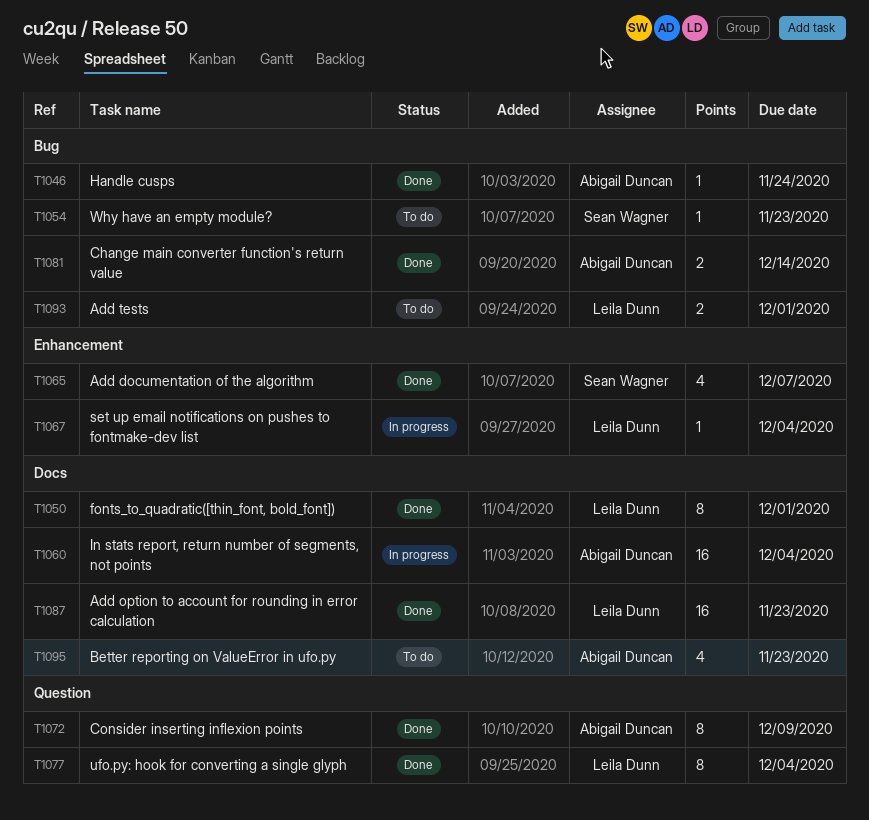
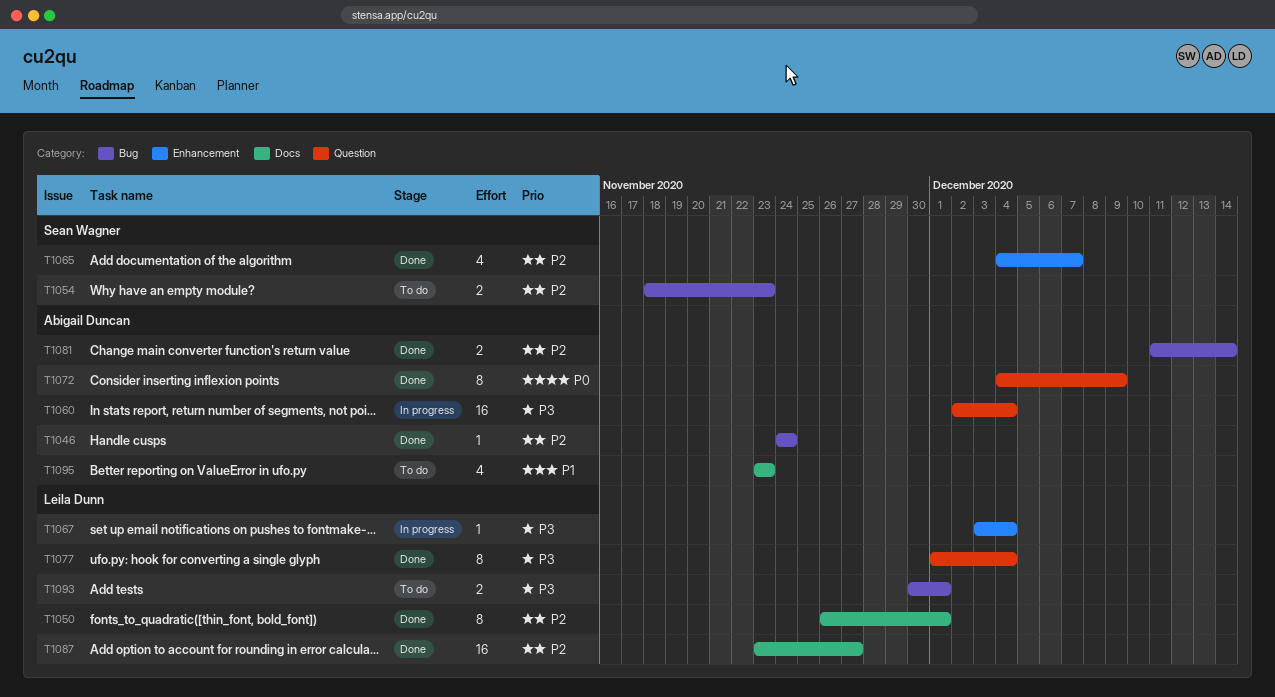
T1054, estimate: 1 -> 2
T1060, label: Docs -> Question
T1087, due: Nov 23 -> Nov 27

